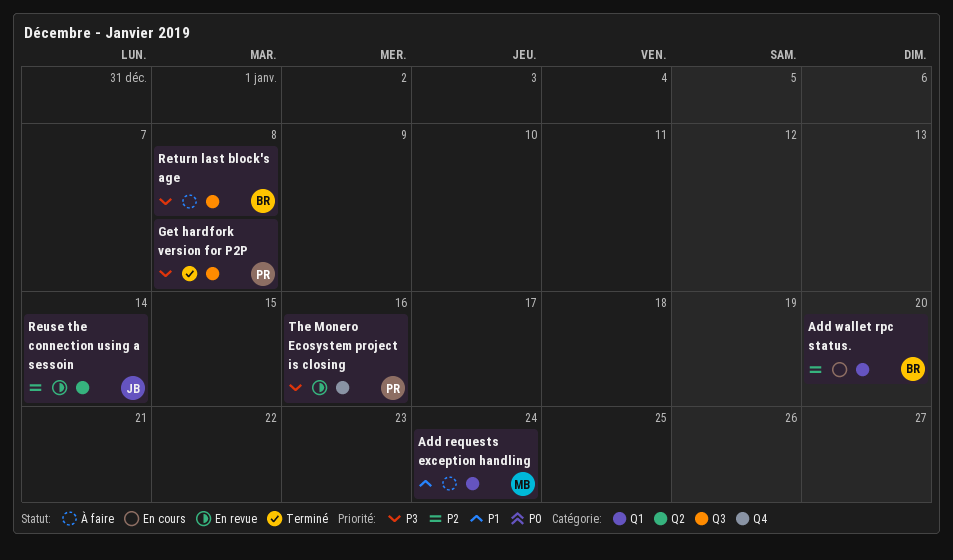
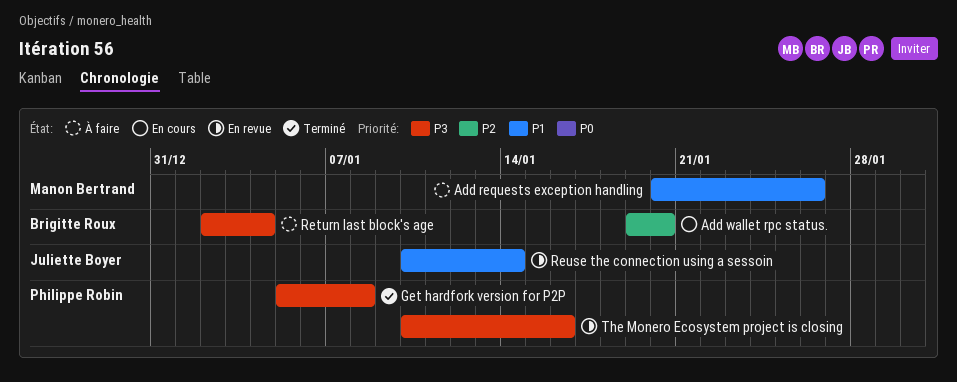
Add requests exception handling, due: Jan 24 -> Jan 26
Return last block's age, due: Jan 8 -> Jan 4
Reuse the connection using a sessoin, priority: P2 -> P1

